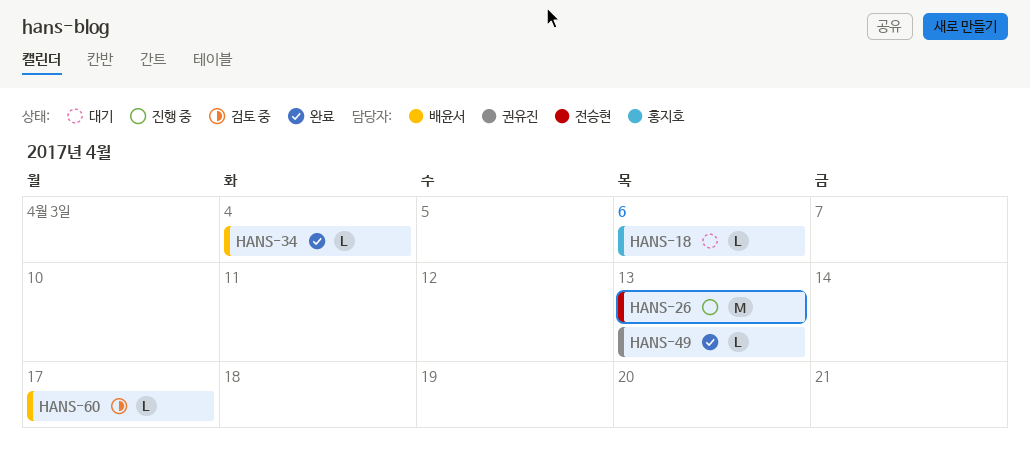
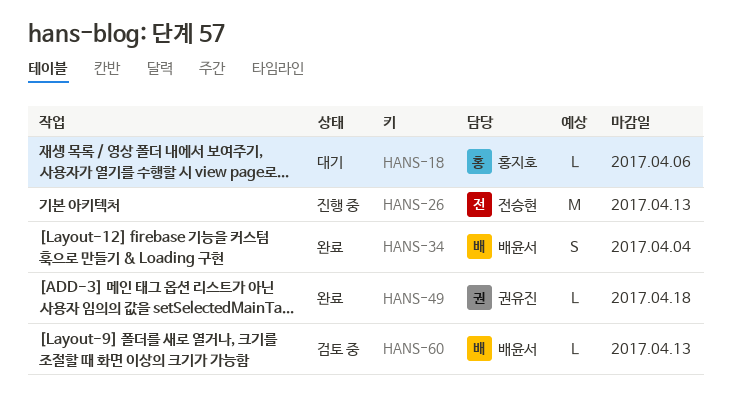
HANS-34, estimate: L -> S
HANS-49, due: Apr 13 -> Apr 18
HANS-60, due: Apr 17 -> Apr 13

